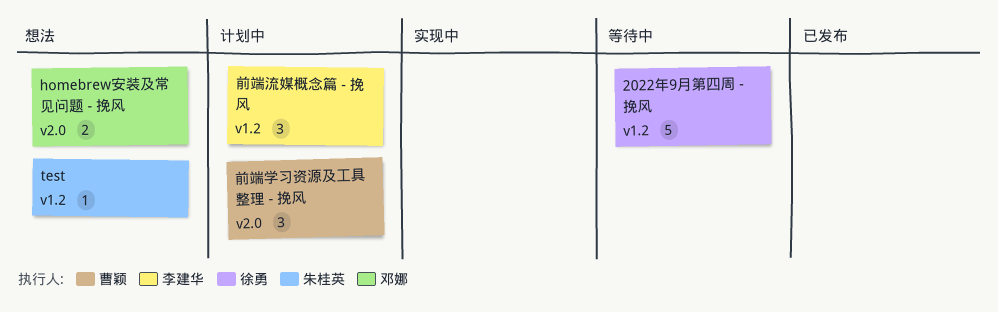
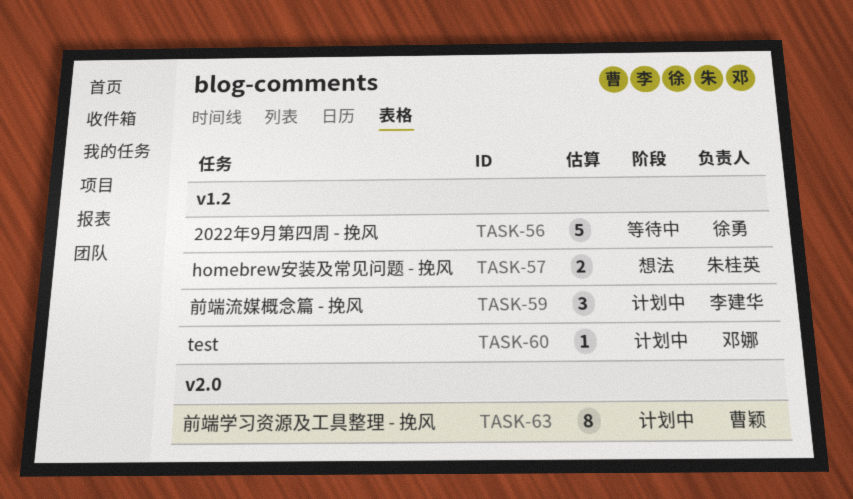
homebrew安装及常见问题 - 挽风, owner: 邓娜 -> 朱桂英
homebrew安装及常见问题 - 挽风, label: v2.0 -> v1.2
test, status: 想法 -> 计划中
test, owner: 朱桂英 -> 邓娜
前端学习资源及工具整理 - 挽风, estimate: 3 -> 8

